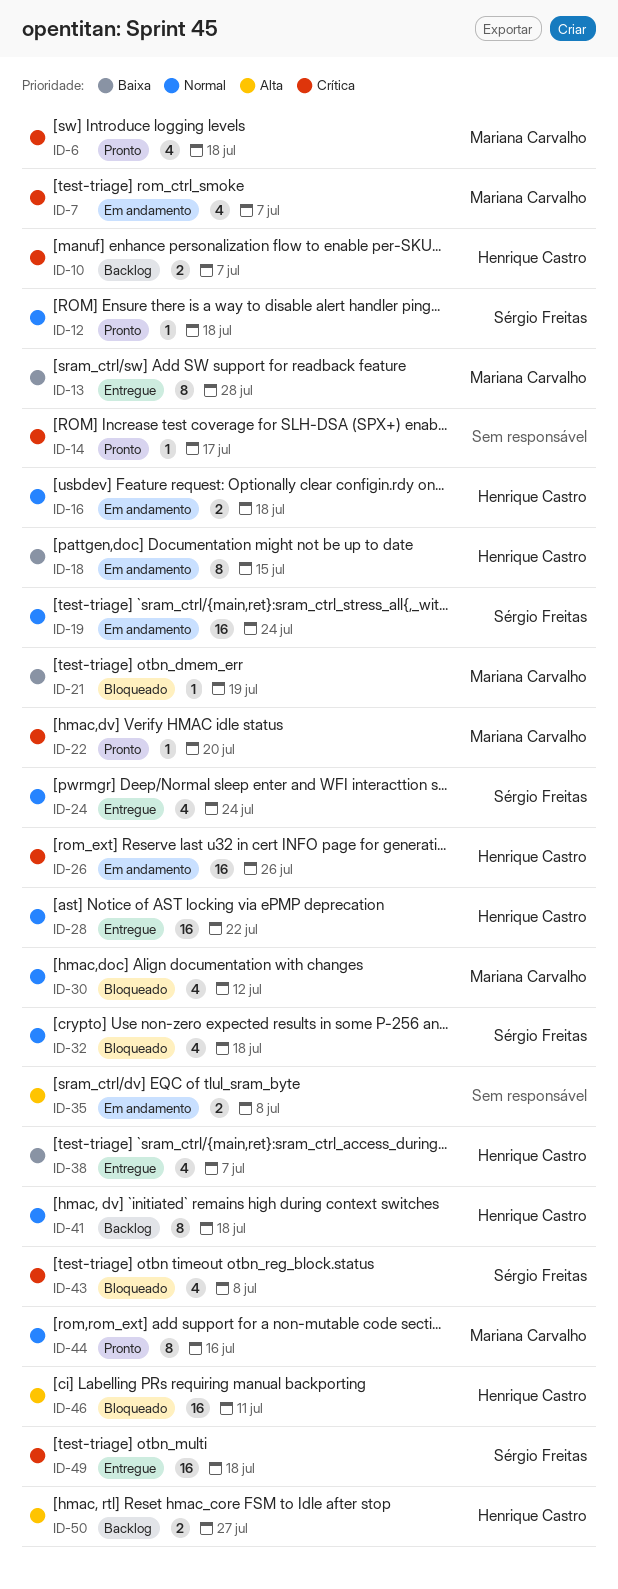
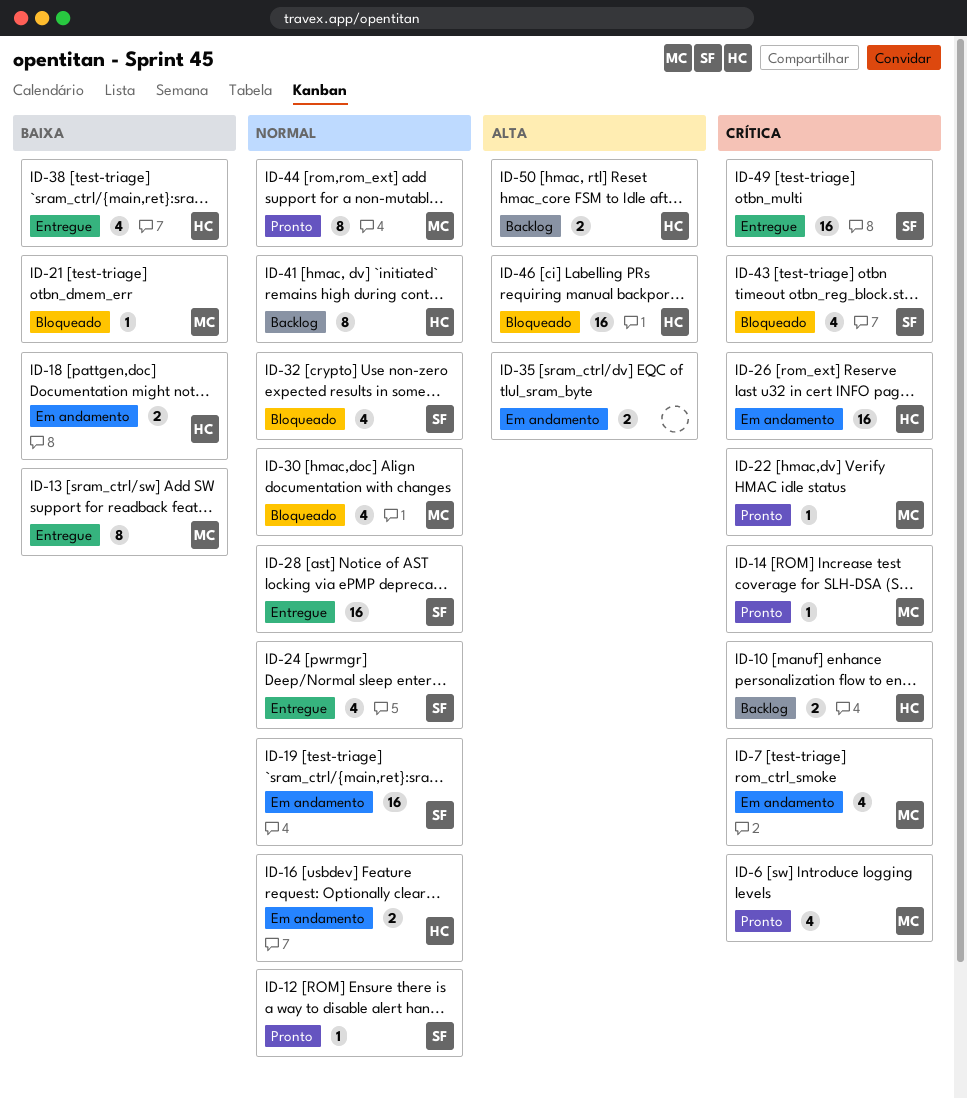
ID-14, owner: none -> Mariana Carvalho
ID-18, estimate: 8 -> 2
ID-28, owner: Henrique Castro -> Sérgio Freitas

